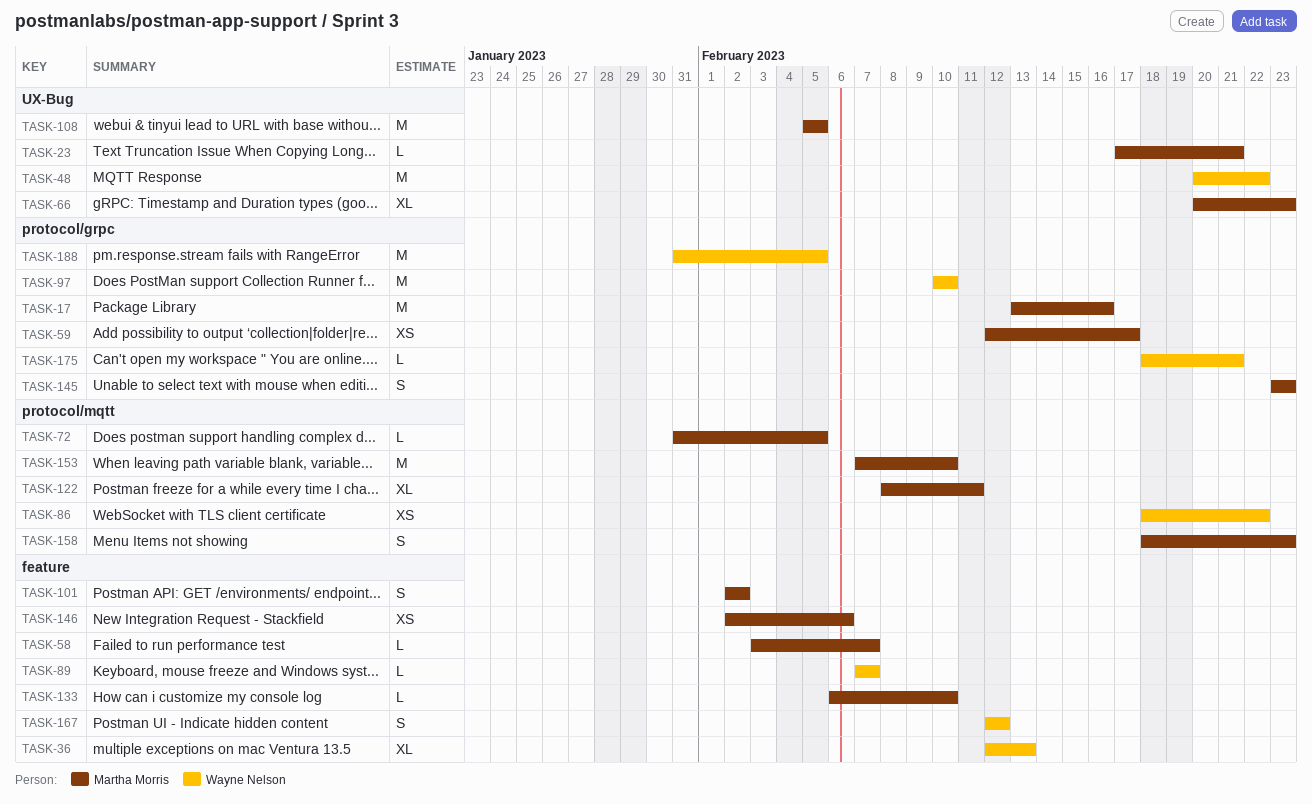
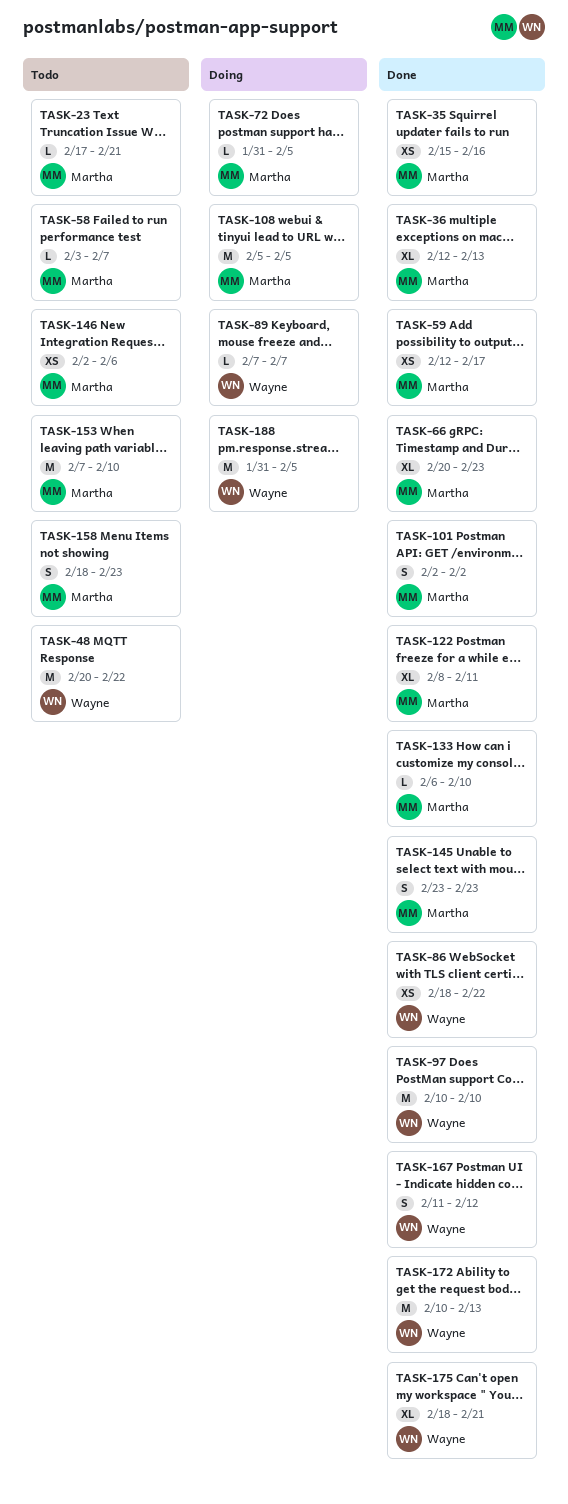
TASK-17: present -> none
TASK-35: none -> present
TASK-36, owner: Wayne Nelson -> Martha Morris
TASK-167, start: Feb 12 -> Feb 11
TASK-172: none -> present
TASK-175, estimate: L -> XL

